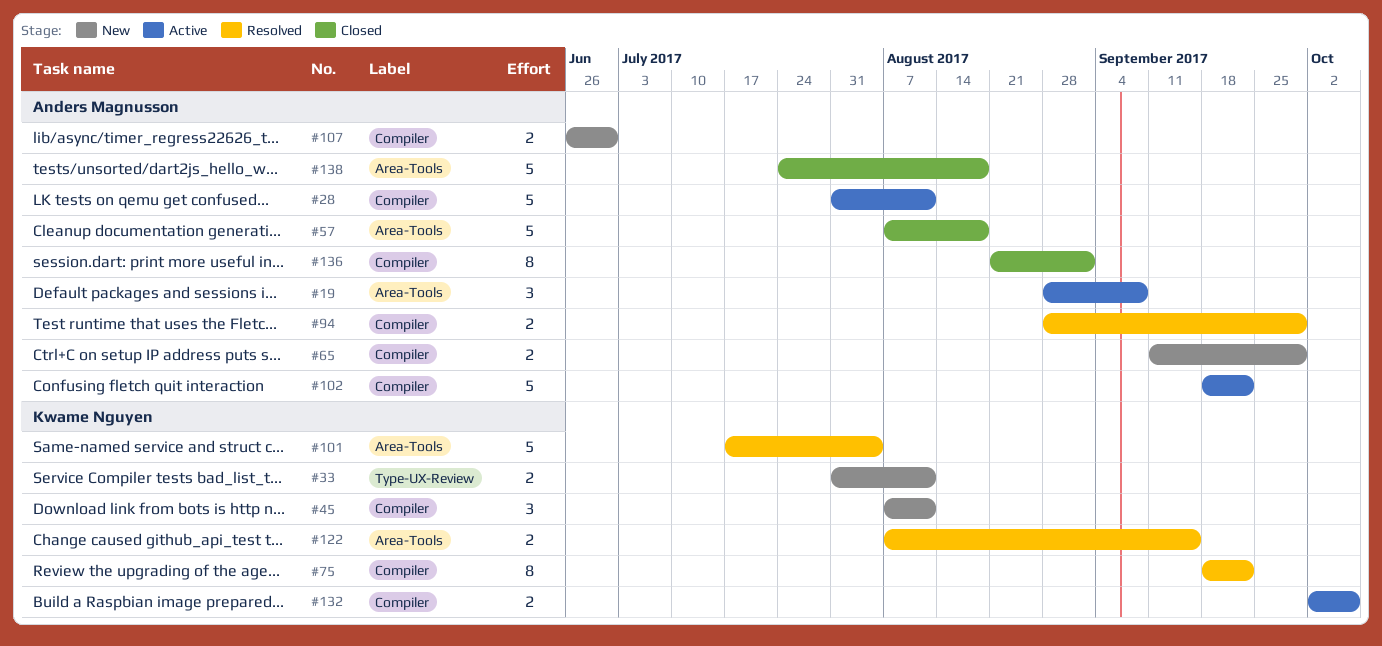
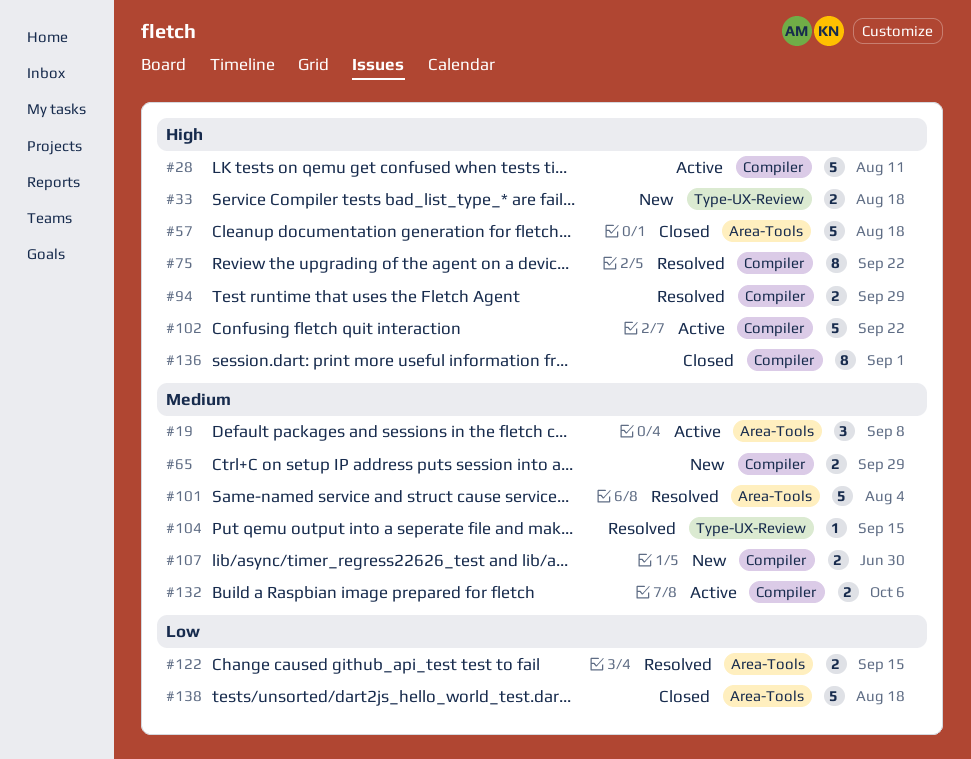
#33, due: Aug 11 -> Aug 18
#45: present -> none
#104: none -> present

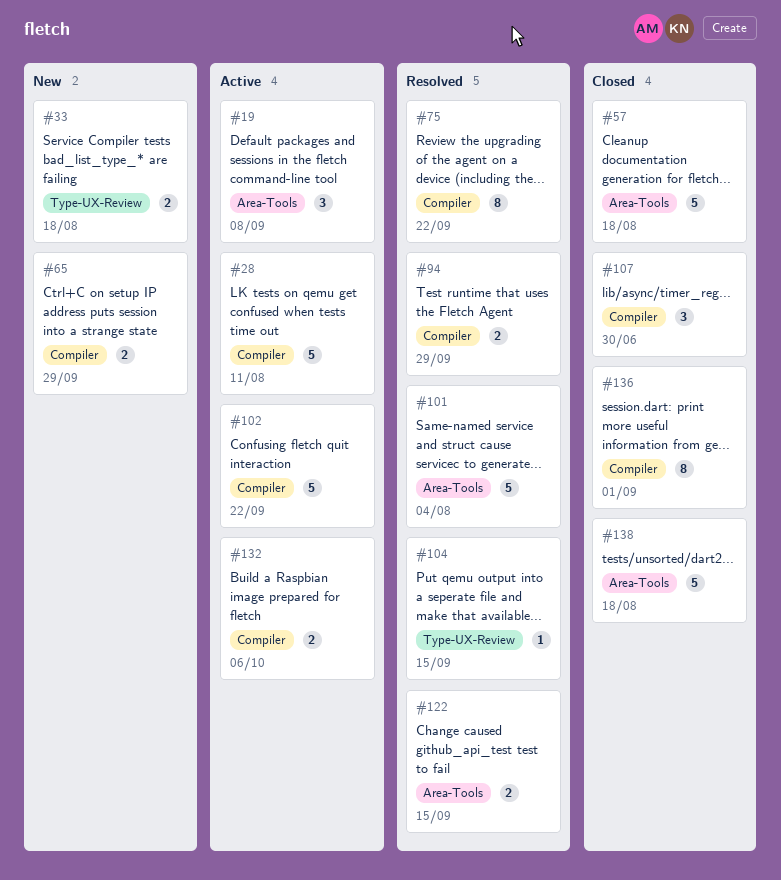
#107, status: New -> Closed
#107, estimate: 2 -> 3

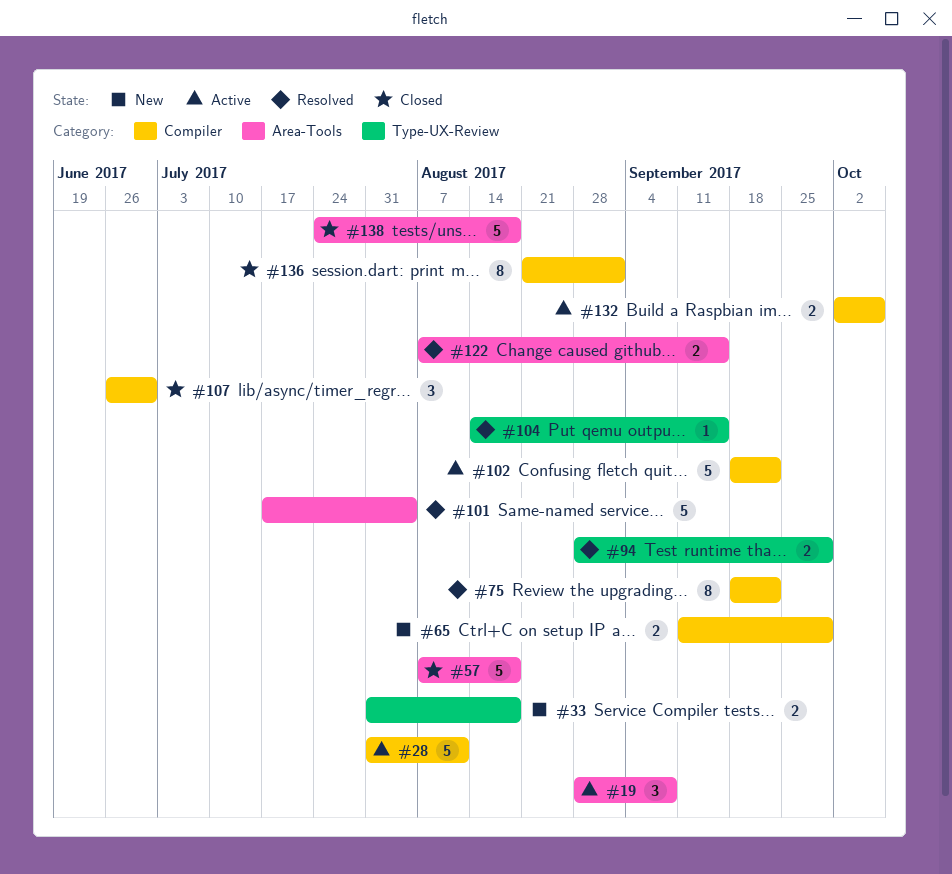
#94, label: Compiler -> Type-UX-Review

